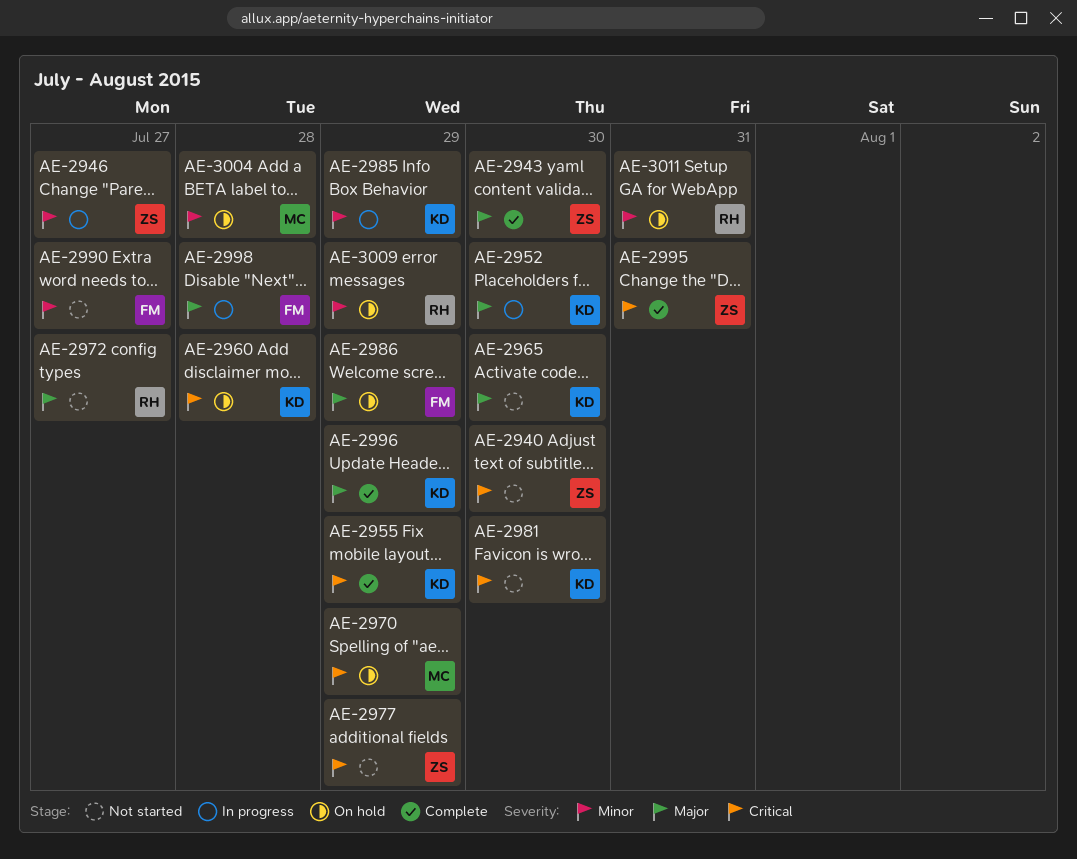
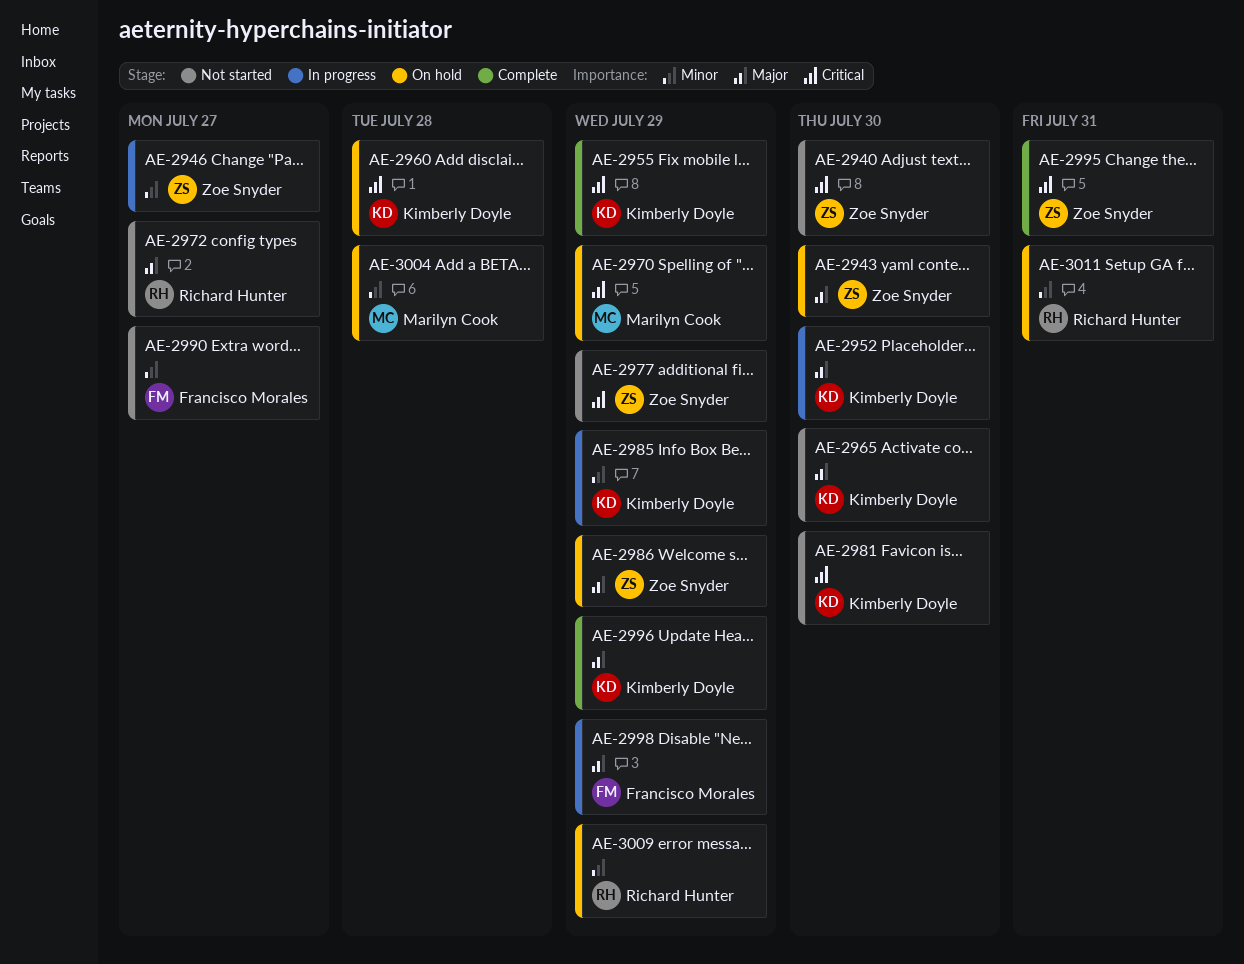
AE-2943, status: Complete -> On hold
AE-2986, owner: Francisco Morales -> Zoe Snyder
AE-2998, due: Jul 28 -> Jul 29

